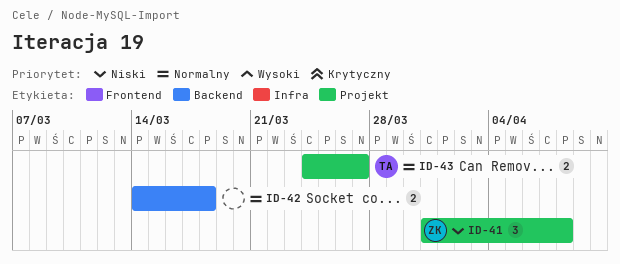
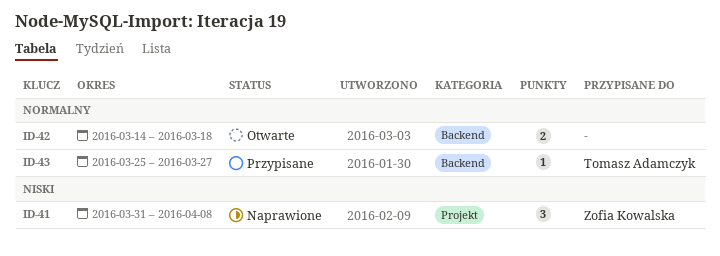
ID-43, label: Projekt -> Backend
ID-43, estimate: 2 -> 1
ID-43, start: Mar 24 -> Mar 25

